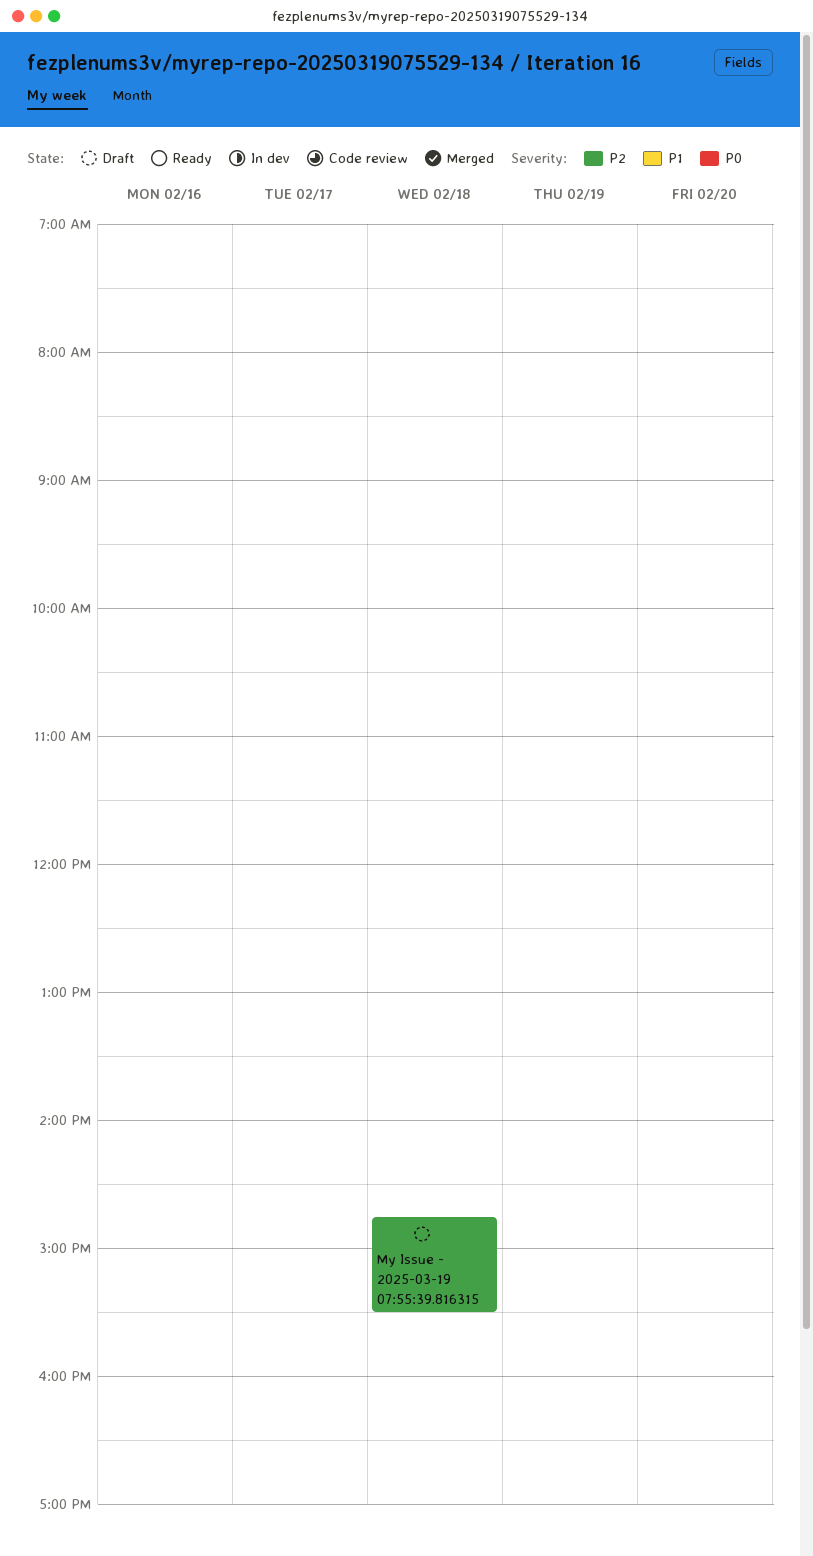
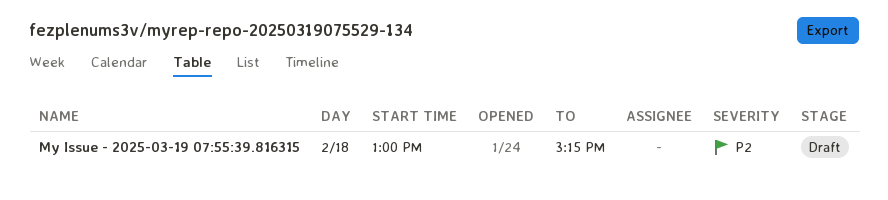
My Issue - 2025-03-19 07:55:39.816315, begins: 14:45 -> 13:00
My Issue - 2025-03-19 07:55:39.816315, ends: 15:30 -> 15:15

